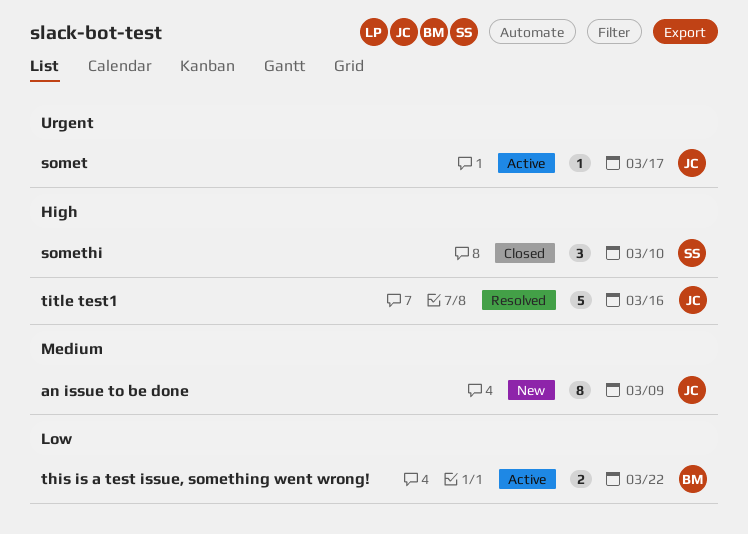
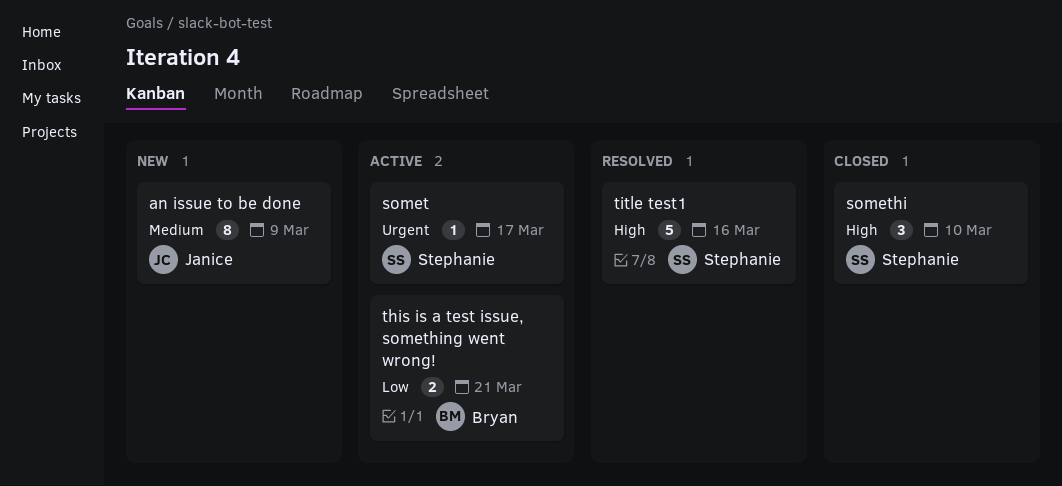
somet, owner: Janice -> Stephanie
this is a test issue, something went wrong!, due: Mar 22 -> Mar 21
title test1, owner: Janice -> Stephanie

